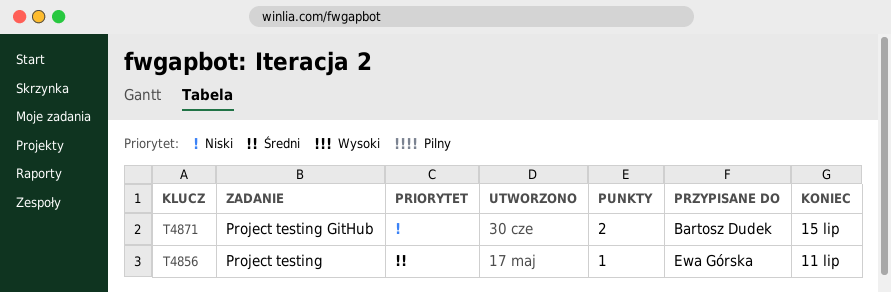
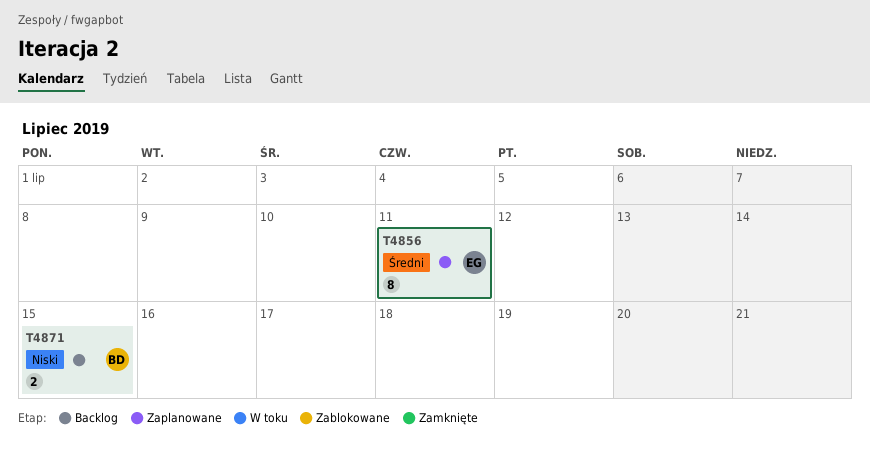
T4856, estimate: 1 -> 8

